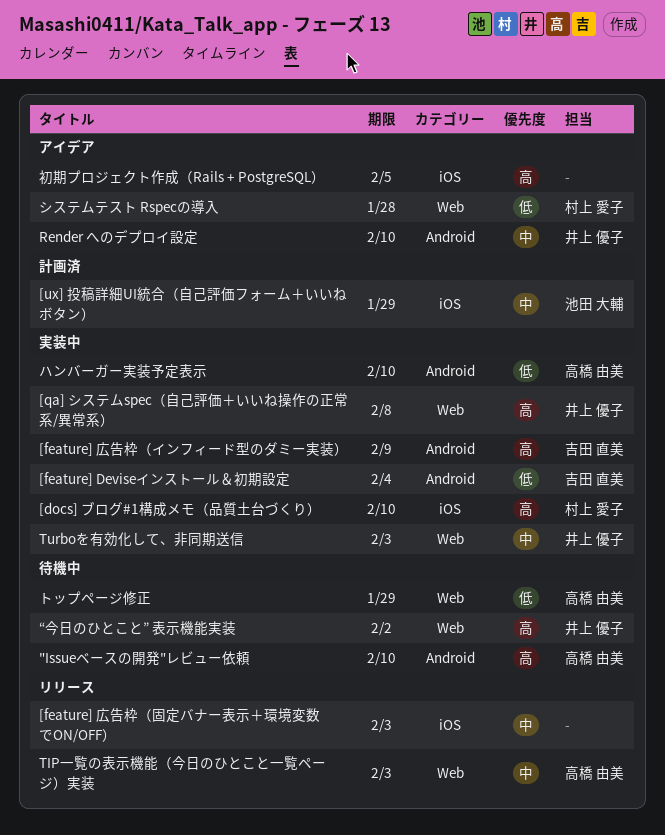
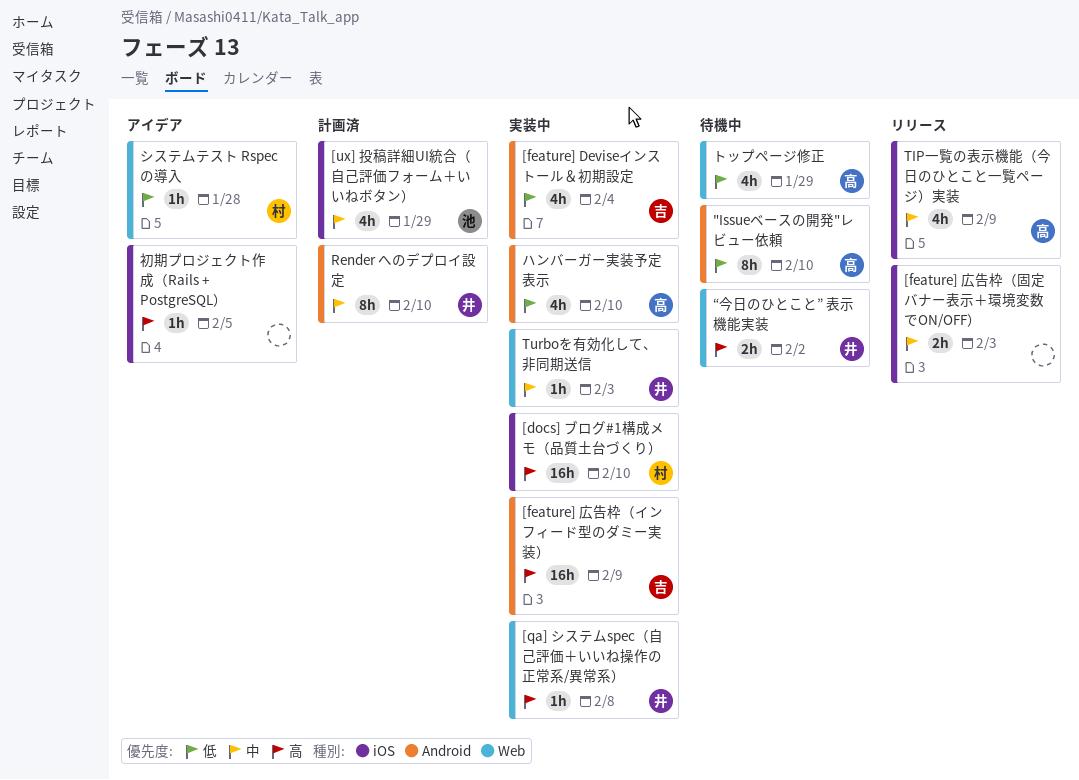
"Issueベースの開発"レビュー依頼, priority: 高 -> 低
Render へのデプロイ設定, status: アイデア -> 計画済
TIP一覧の表示機能（今日のひとこと一覧ページ）実装, label: Web -> iOS
TIP一覧の表示機能（今日のひとこと一覧ページ）実装, due: Feb 3 -> Feb 9

